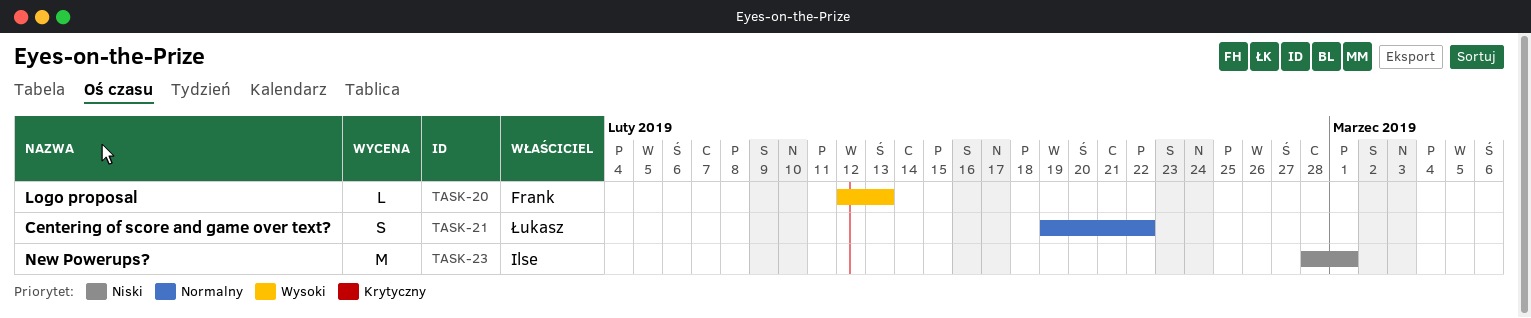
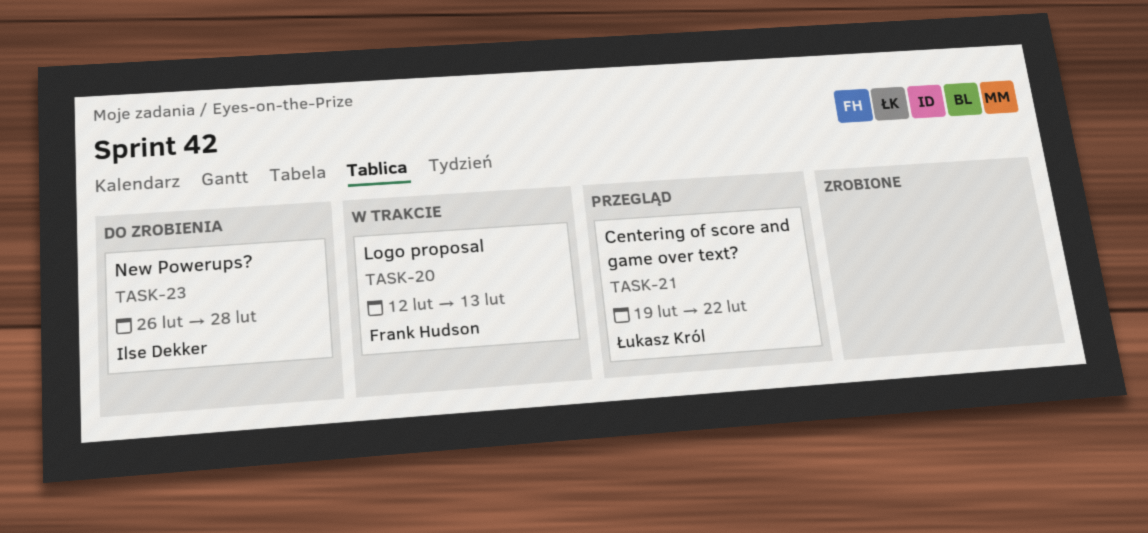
TASK-23, start: Feb 28 -> Feb 26
TASK-23, due: Mar 1 -> Feb 28

